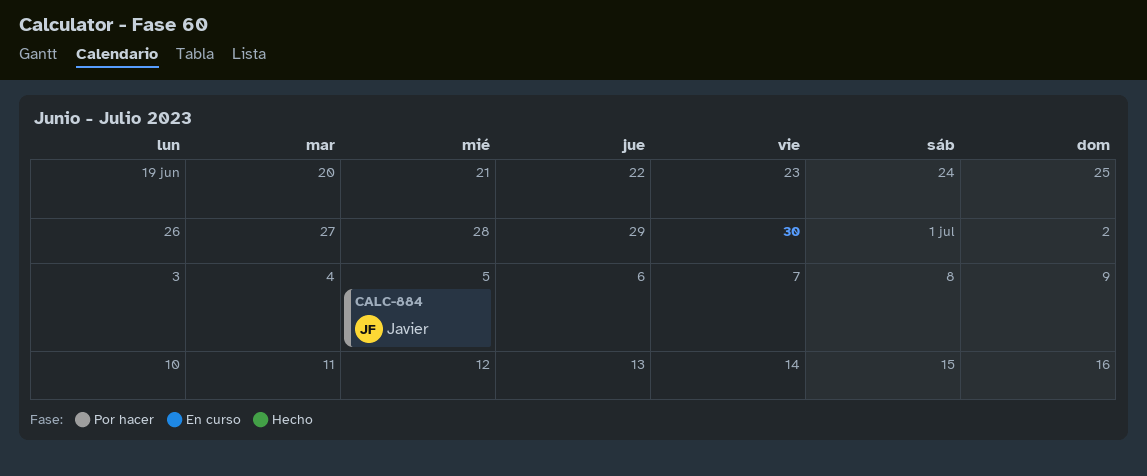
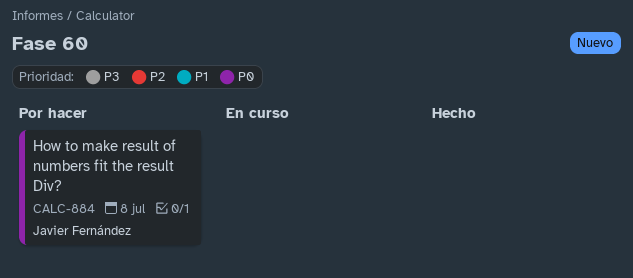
CALC-884, due: Jul 5 -> Jul 8

